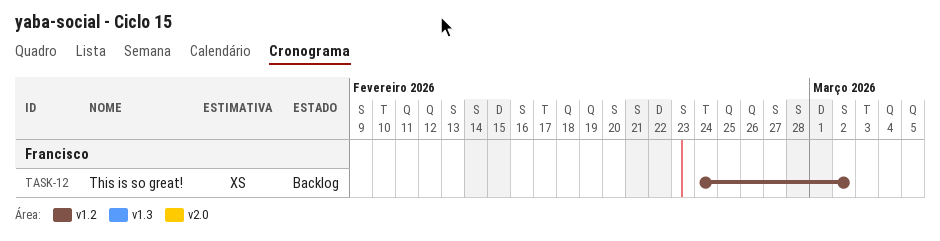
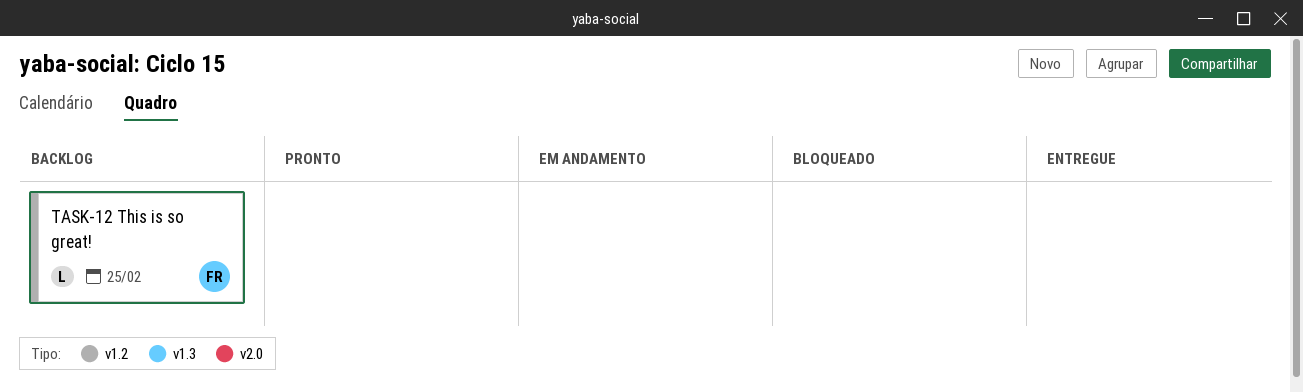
TASK-12, estimate: XS -> L
TASK-12, due: Mar 2 -> Feb 25

